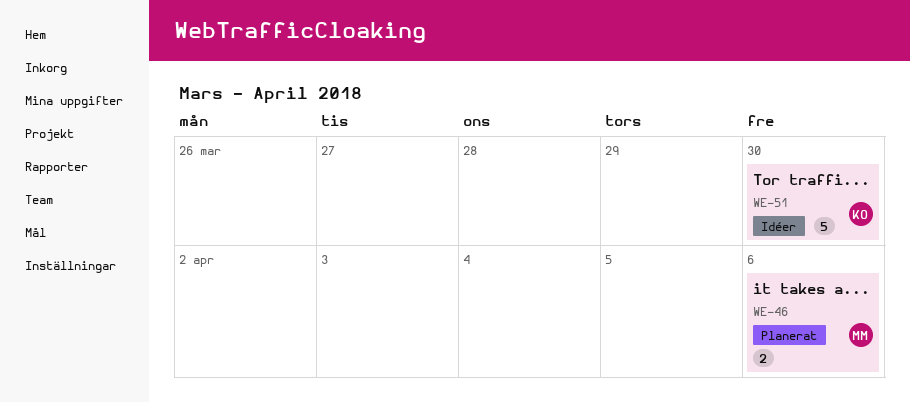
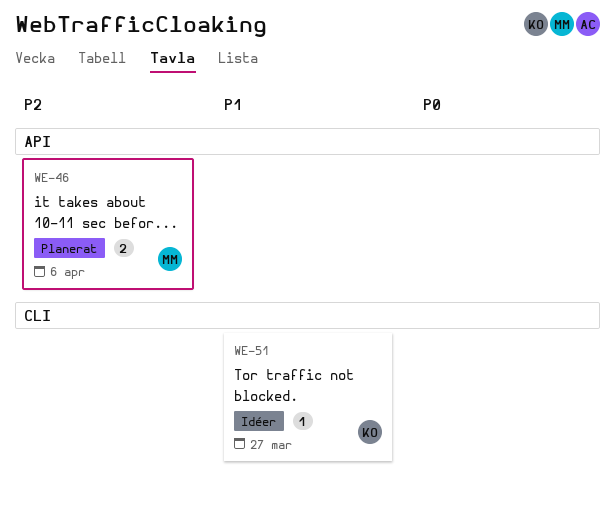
WE-51, estimate: 5 -> 1
WE-51, due: Mar 30 -> Mar 27

